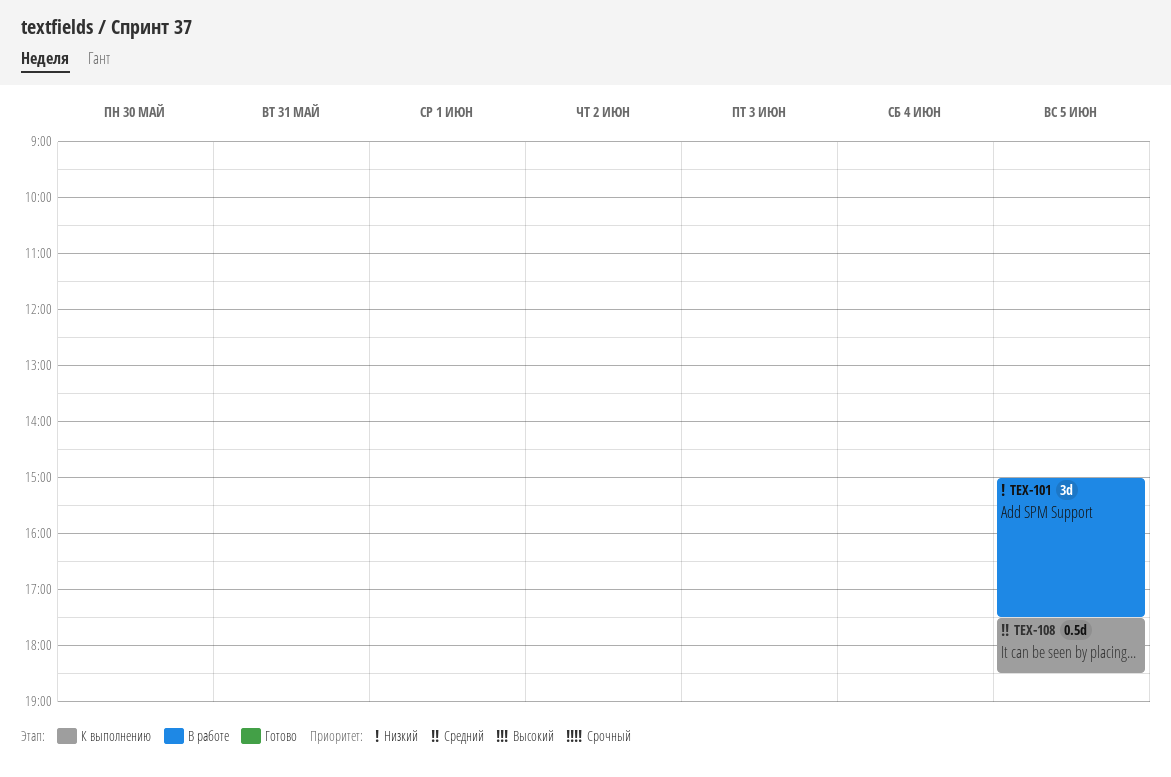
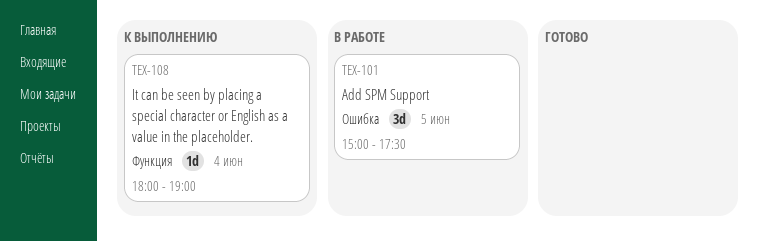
TEX-108, estimate: 0.5d -> 1d
TEX-108, day: Jun 5 -> Jun 4
TEX-108, begins: 17:30 -> 18:00
TEX-108, ends: 18:30 -> 19:00

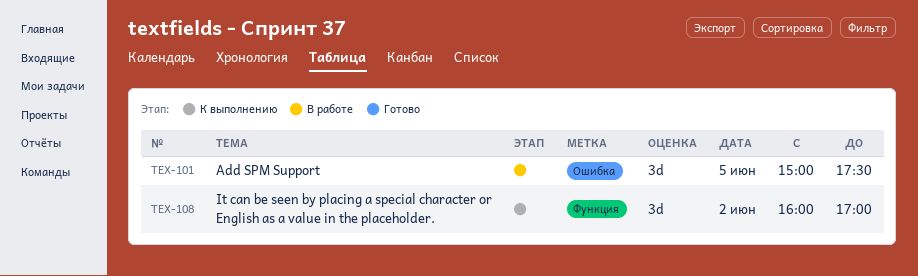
TEX-108, estimate: 1d -> 3d
TEX-108, day: Jun 4 -> Jun 2
TEX-108, begins: 18:00 -> 16:00
TEX-108, ends: 19:00 -> 17:00

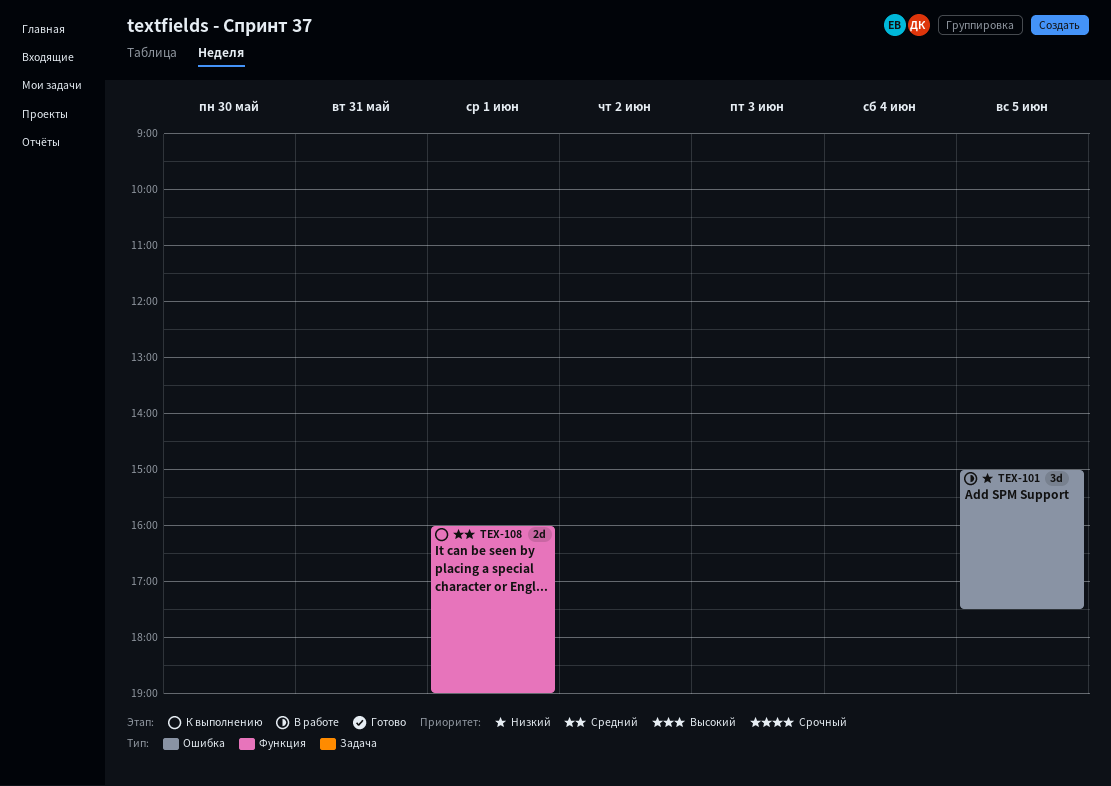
TEX-108, estimate: 3d -> 2d
TEX-108, day: Jun 2 -> Jun 1
TEX-108, ends: 17:00 -> 19:00

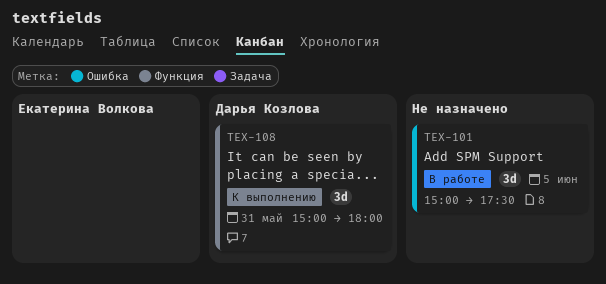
TEX-108, estimate: 2d -> 3d
TEX-108, day: Jun 1 -> May 31
TEX-108, begins: 16:00 -> 15:00
TEX-108, ends: 19:00 -> 18:00

